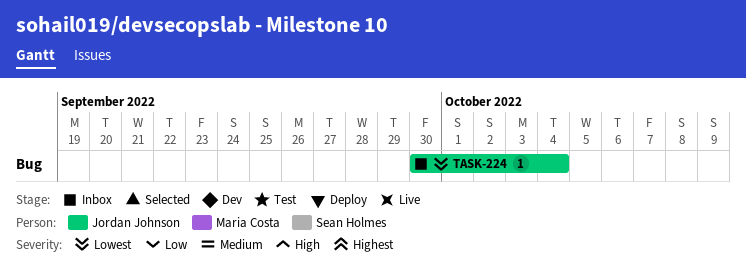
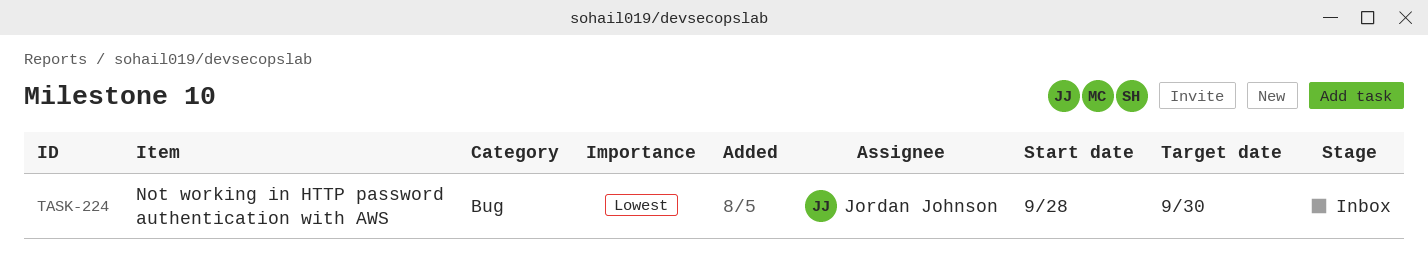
TASK-224, start: Sep 30 -> Sep 28
TASK-224, due: Oct 4 -> Sep 30

